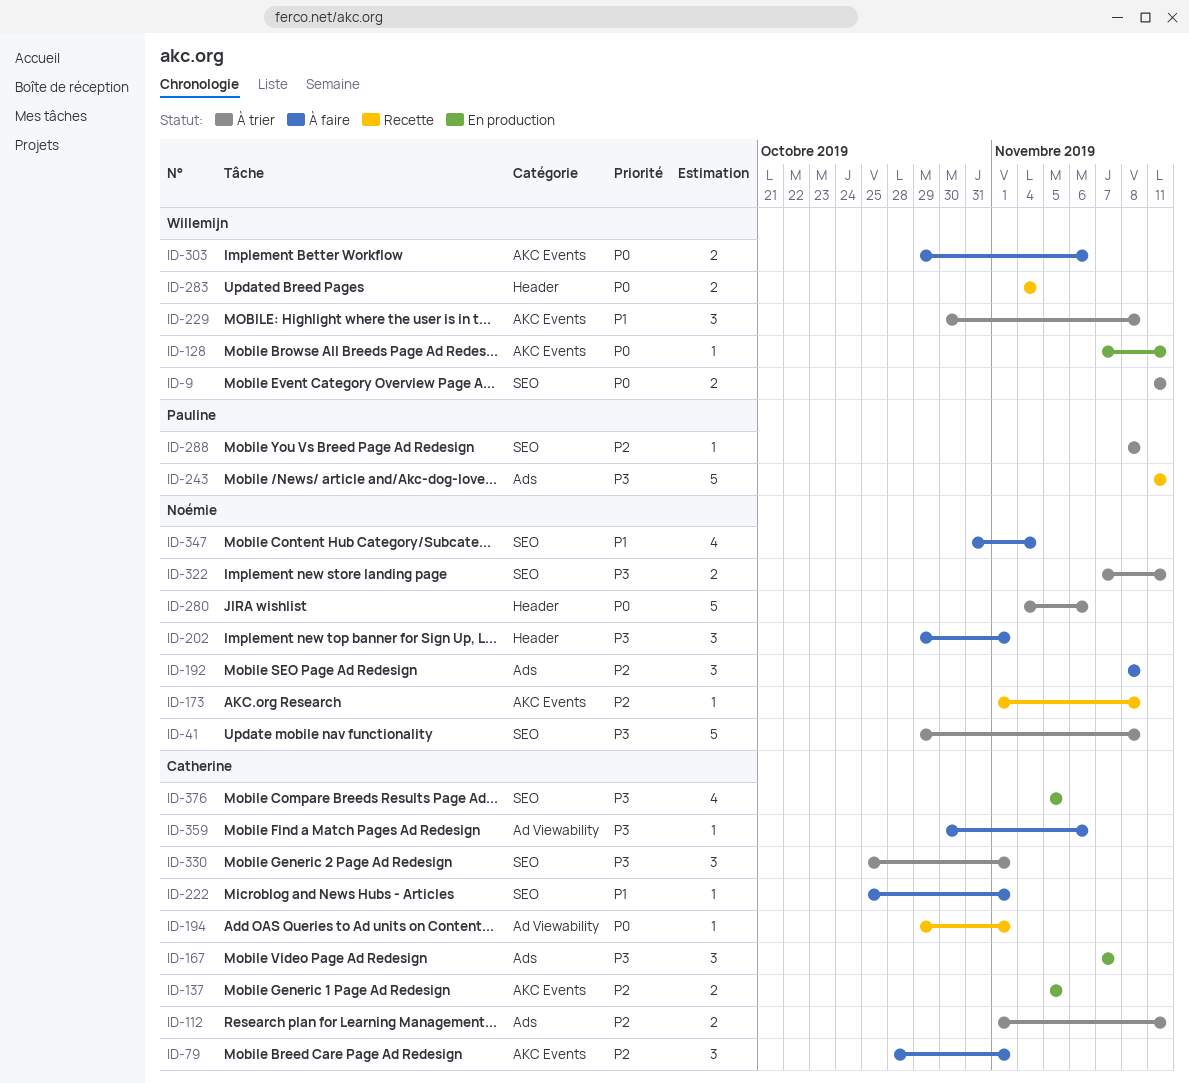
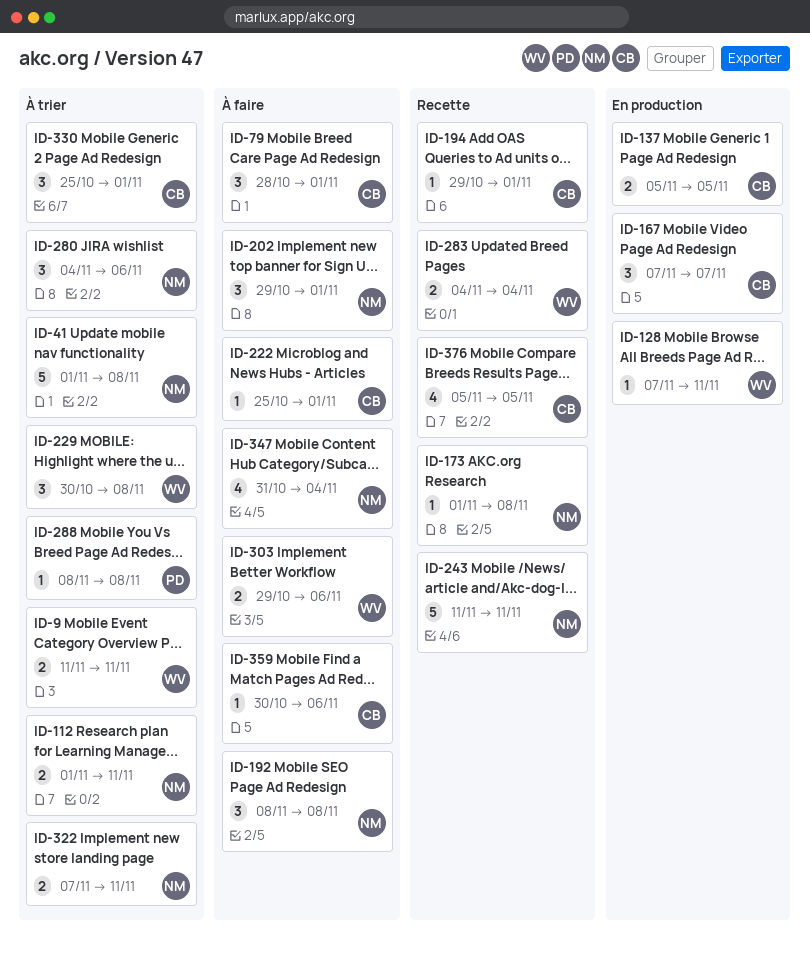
ID-41, start: Oct 29 -> Nov 1
ID-112, owner: Catherine -> Noémie
ID-243, owner: Pauline -> Noémie
ID-280, estimate: 5 -> 3
ID-376, status: En production -> Recette

